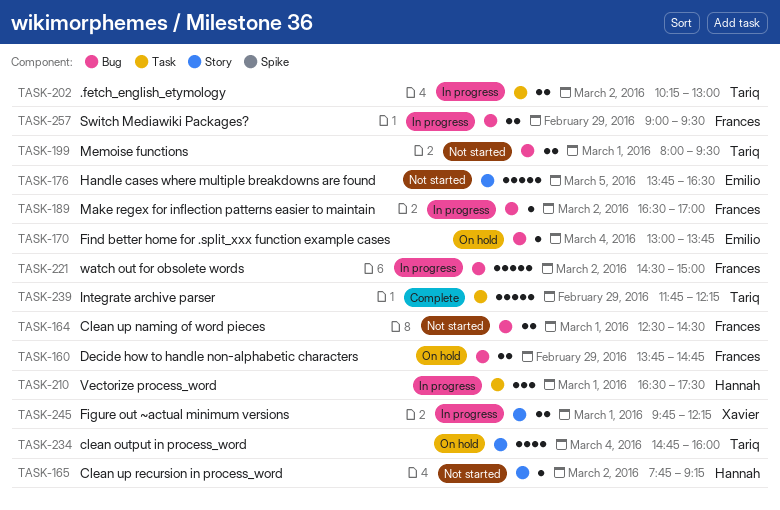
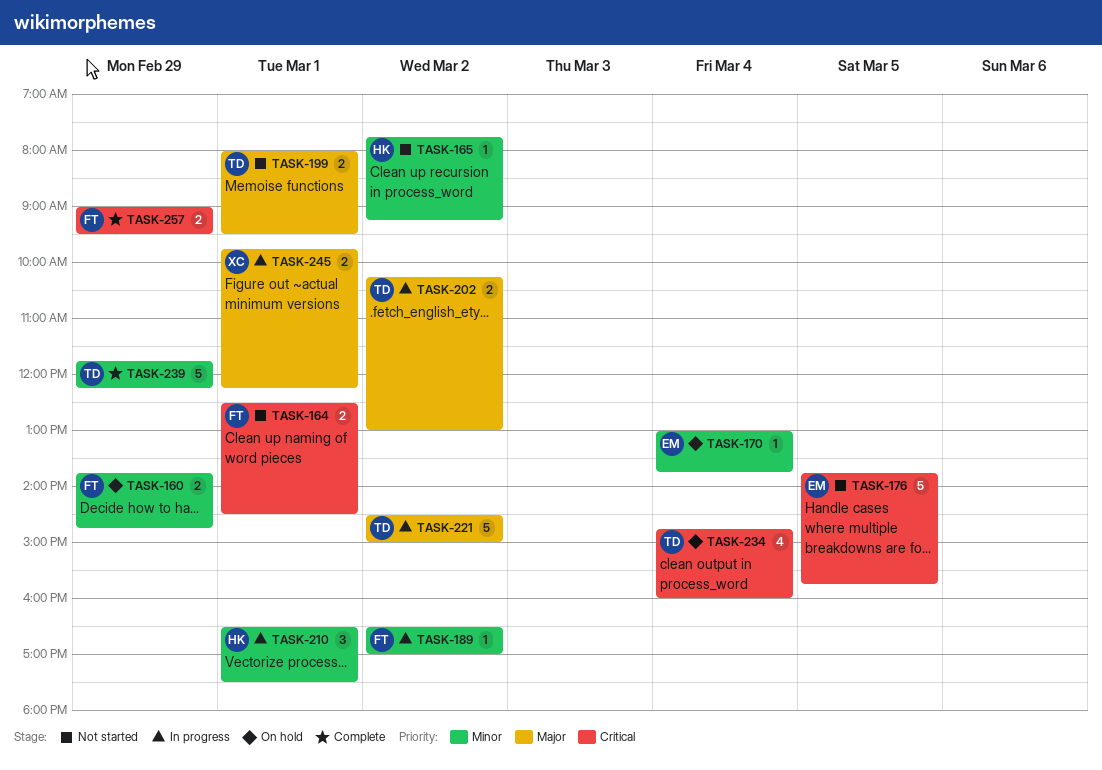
TASK-176, ends: 16:30 -> 15:45
TASK-221, owner: Frances -> Tariq
TASK-257, status: In progress -> Complete

